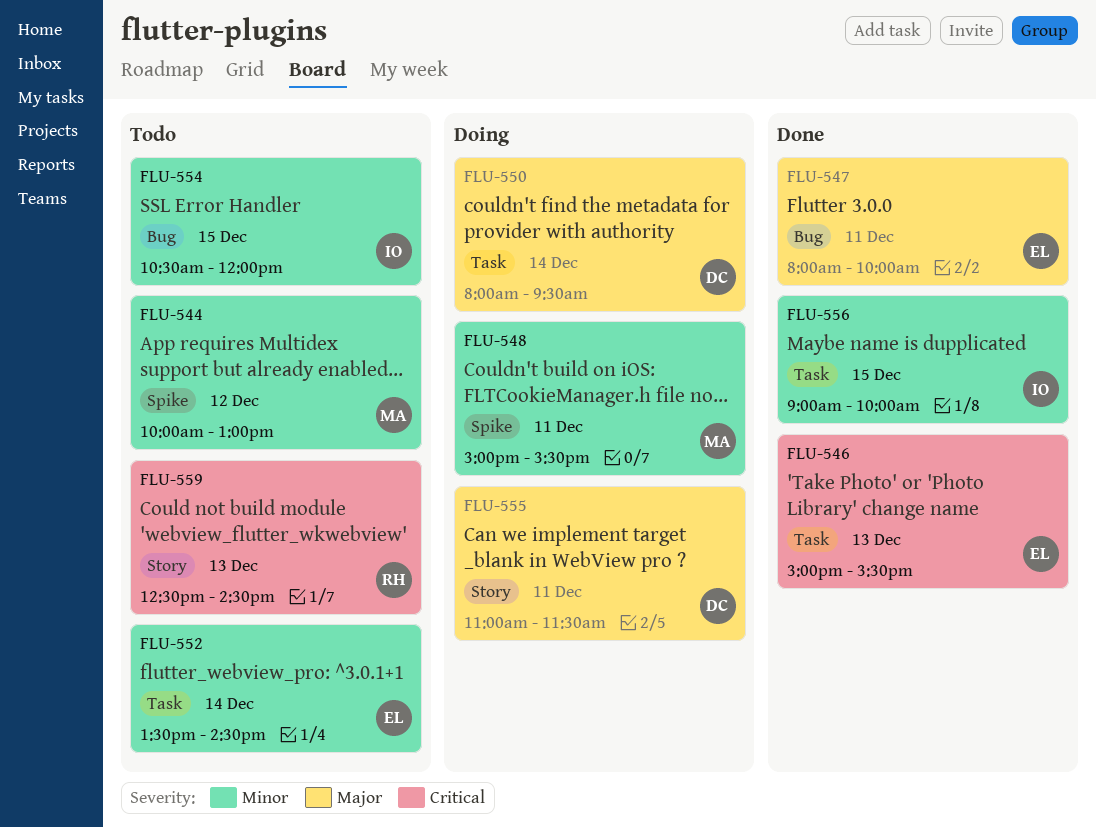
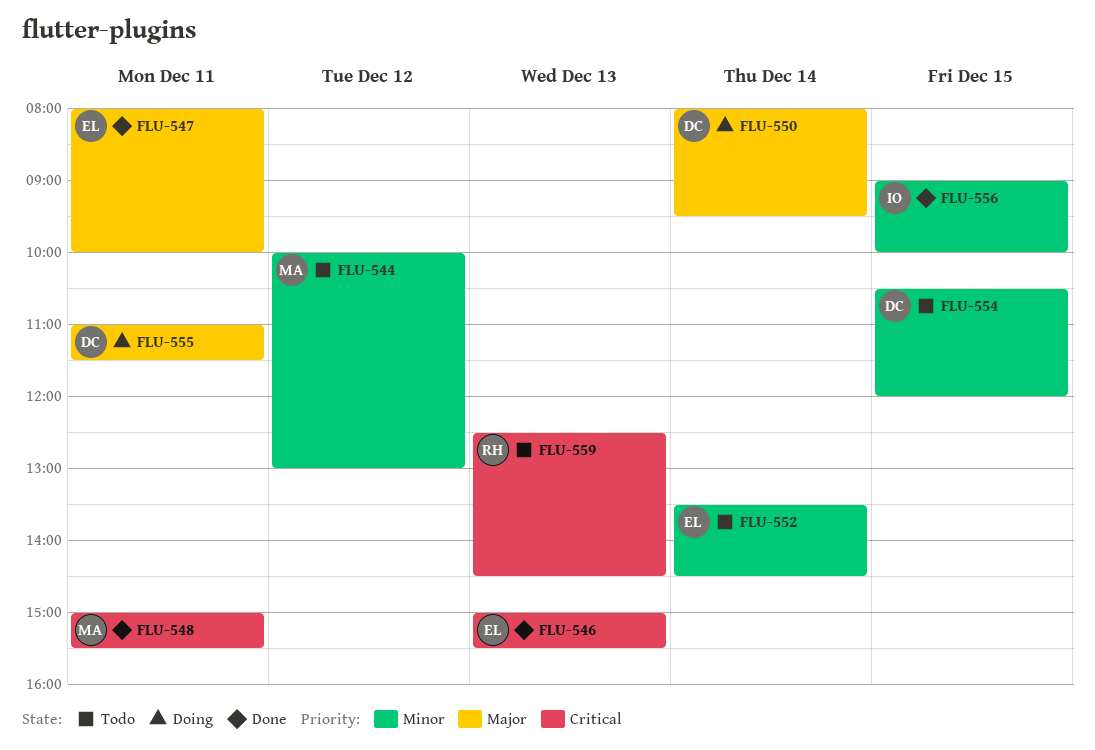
FLU-548, status: Doing -> Done
FLU-548, priority: Minor -> Critical
FLU-554, owner: IO -> DC

